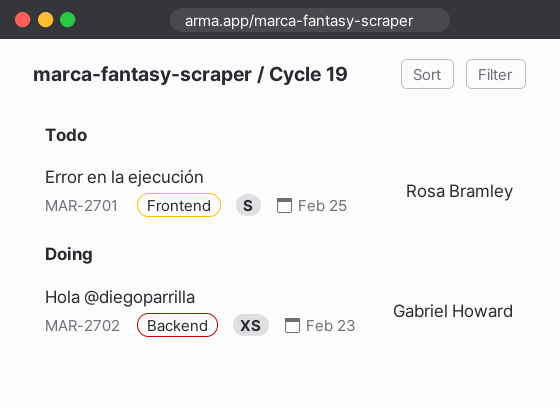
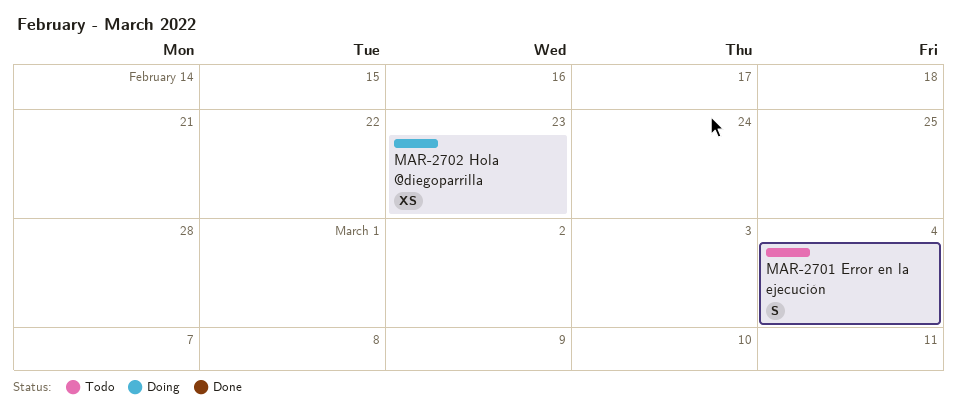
MAR-2701, due: Feb 25 -> Mar 4

